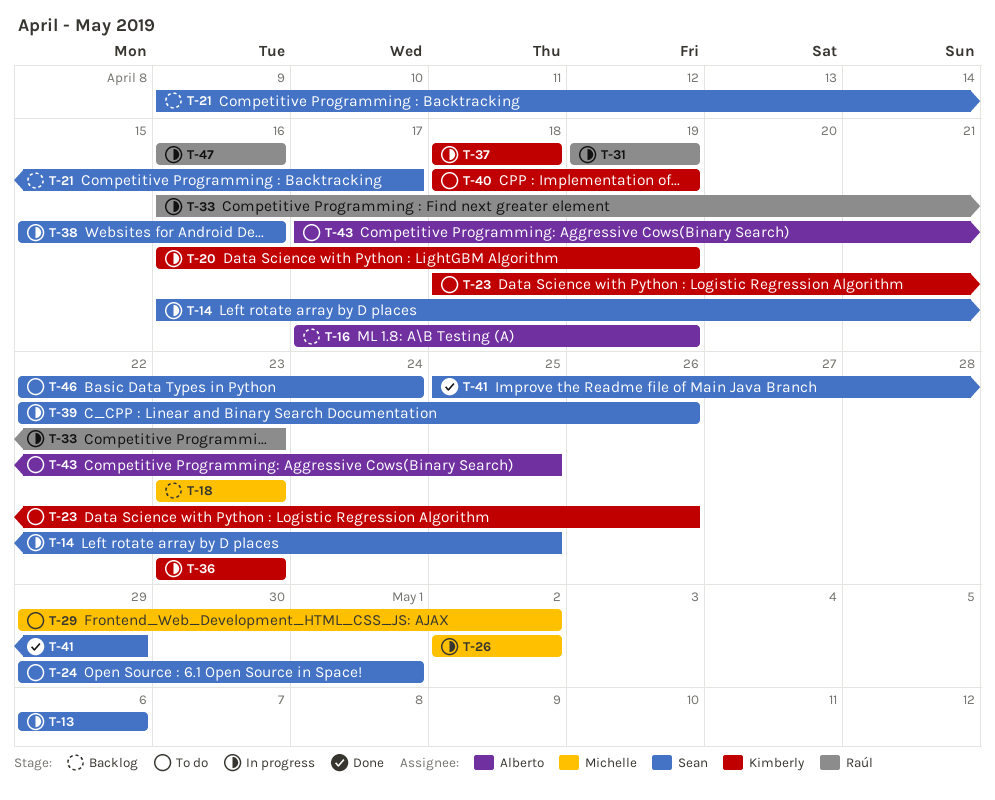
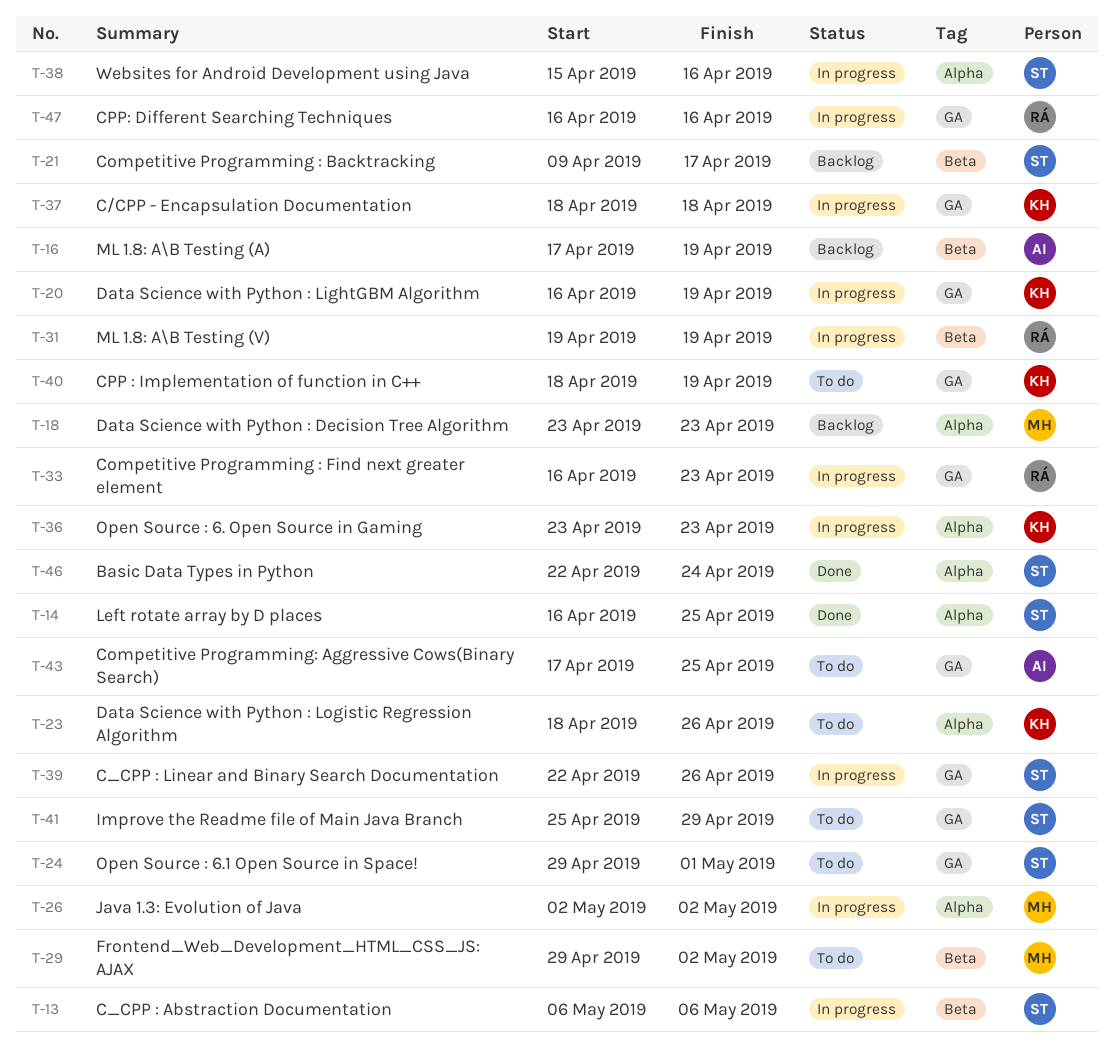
T-14, status: In progress -> Done
T-41, status: Done -> To do
T-46, status: To do -> Done

